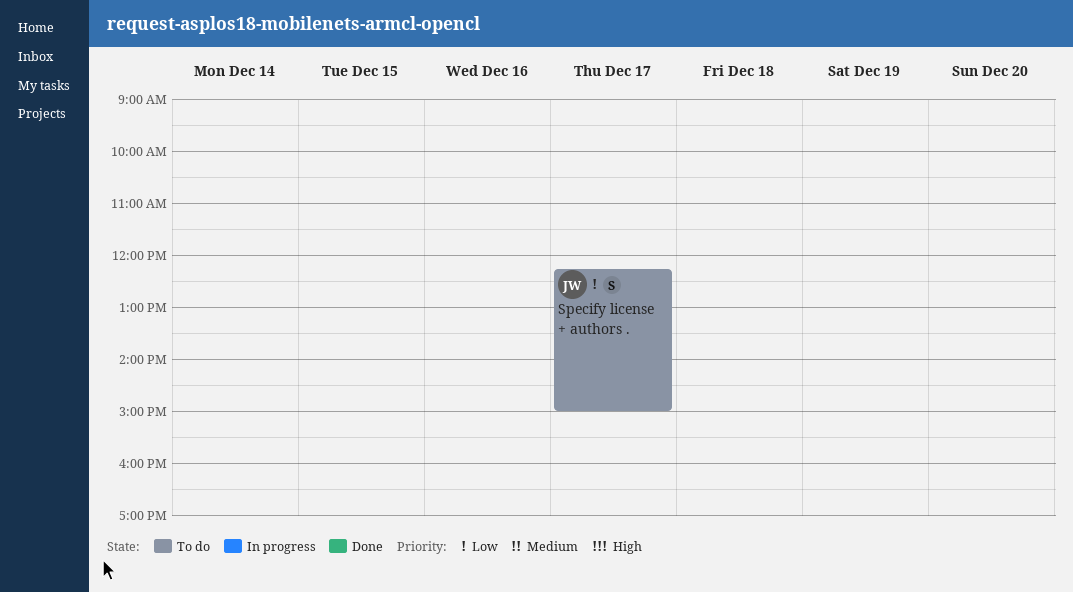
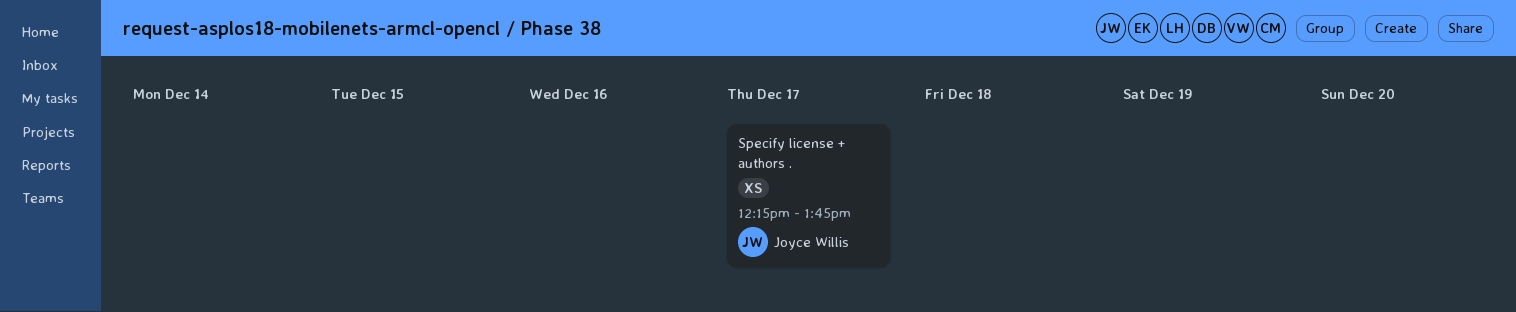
Specify license + authors ., estimate: S -> XS
Specify license + authors ., ends: 15:00 -> 13:45

